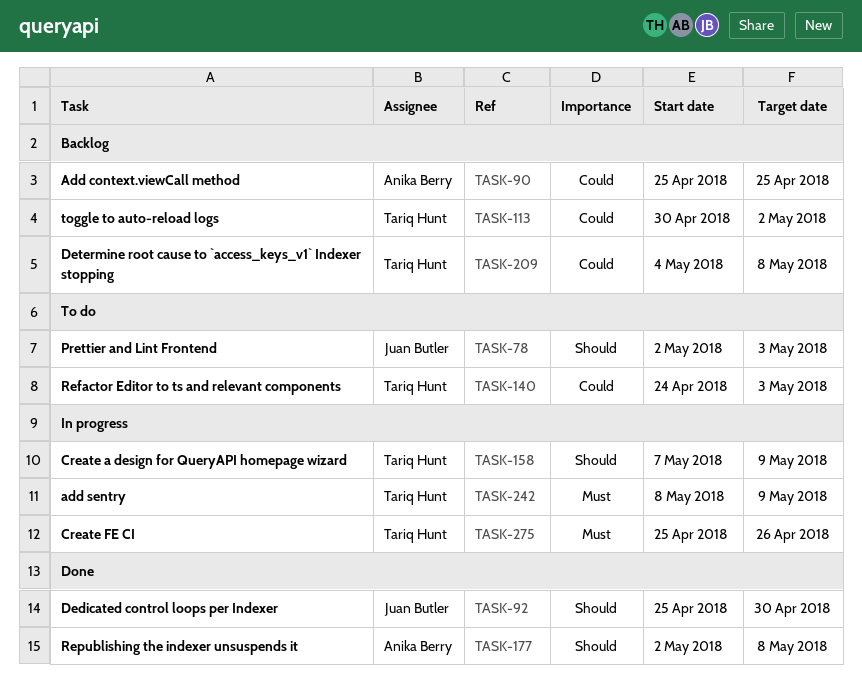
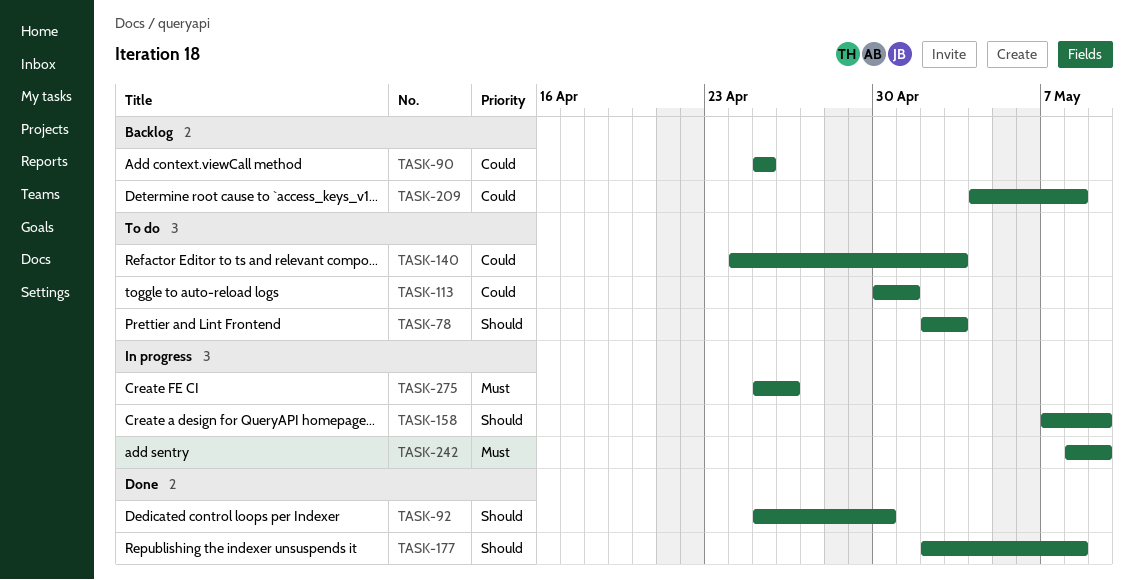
TASK-113, status: Backlog -> To do
TASK-113, due: May 2 -> May 1

